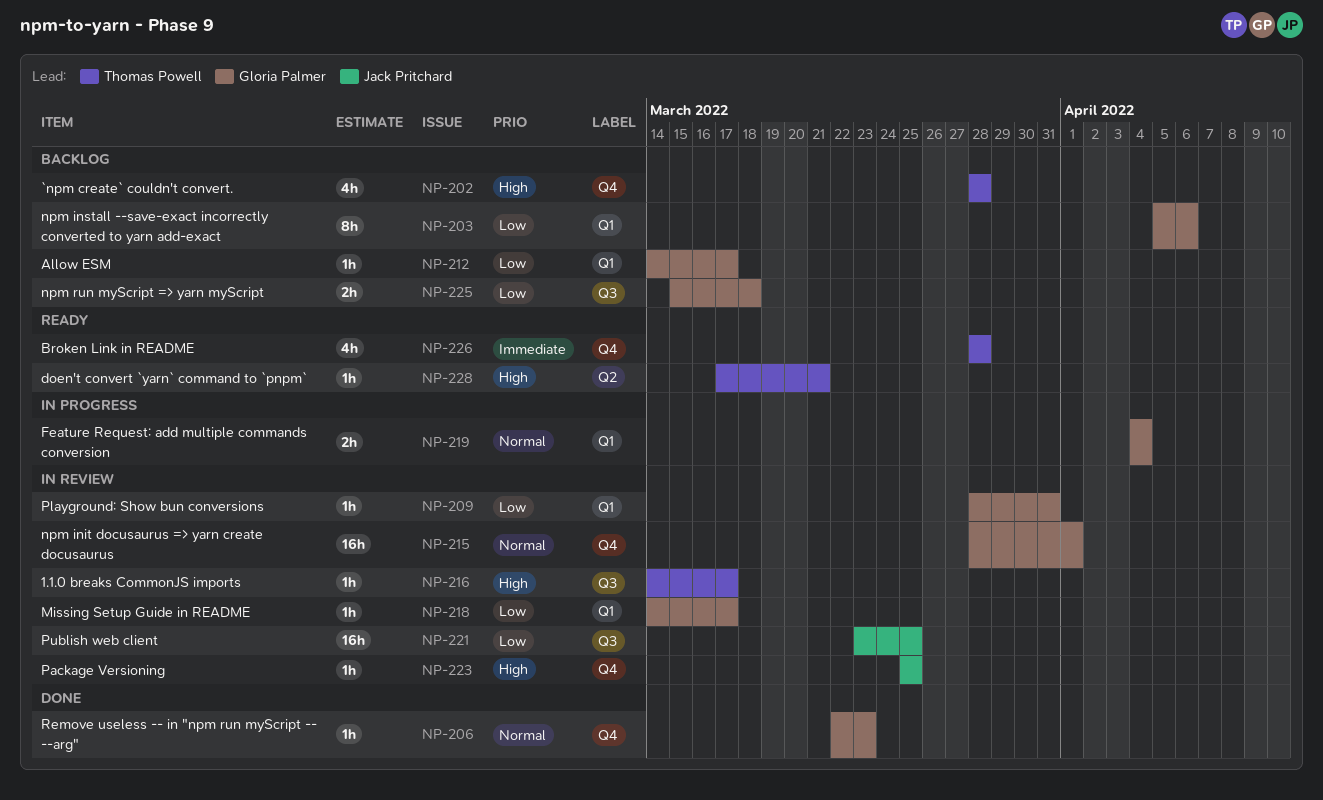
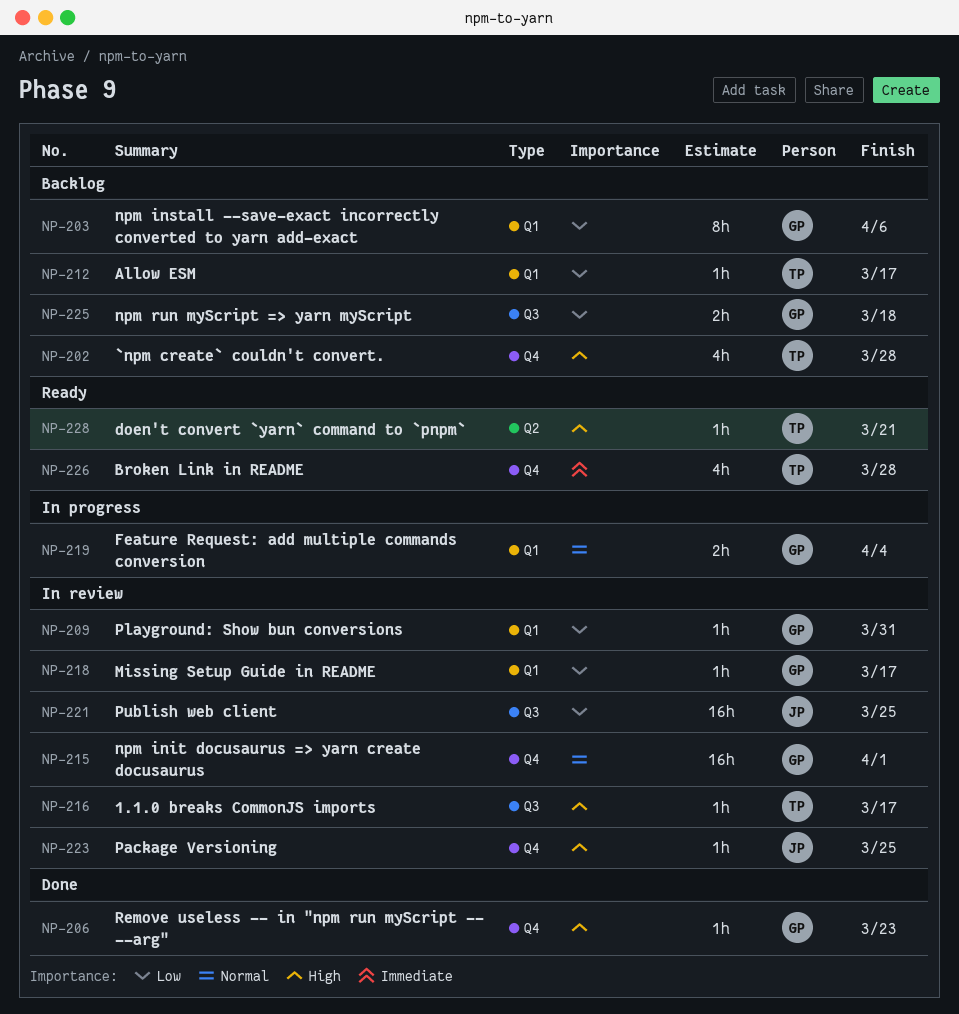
NP-206, priority: Normal -> High
NP-212, owner: Gloria Palmer -> Thomas Powell

